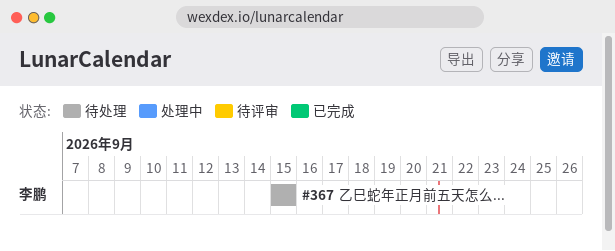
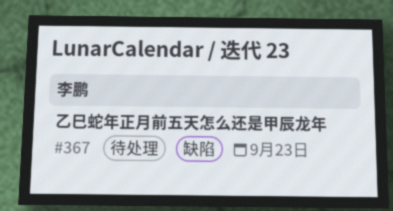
#367, due: Sep 15 -> Sep 23

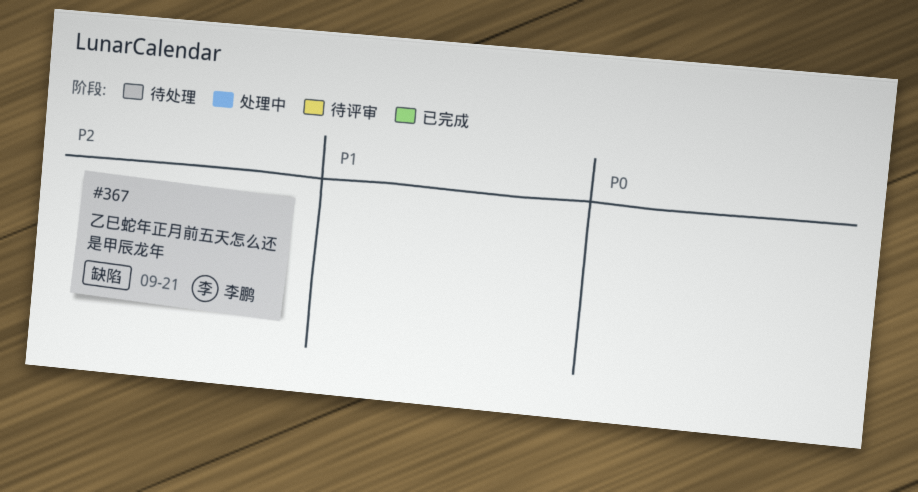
#367, due: Sep 23 -> Sep 21

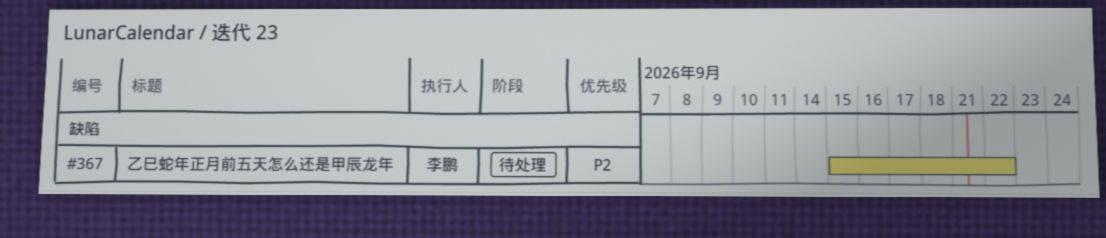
#367, due: Sep 21 -> Sep 22

